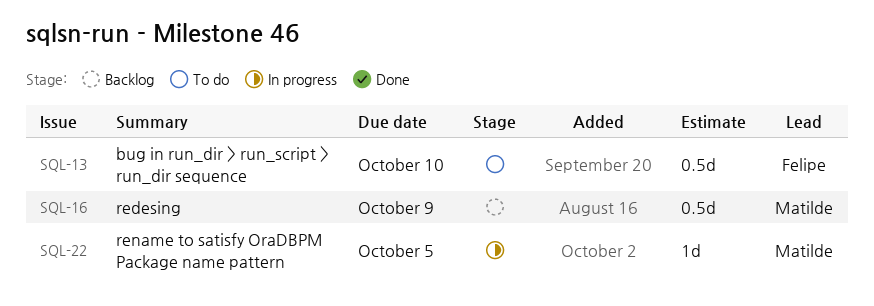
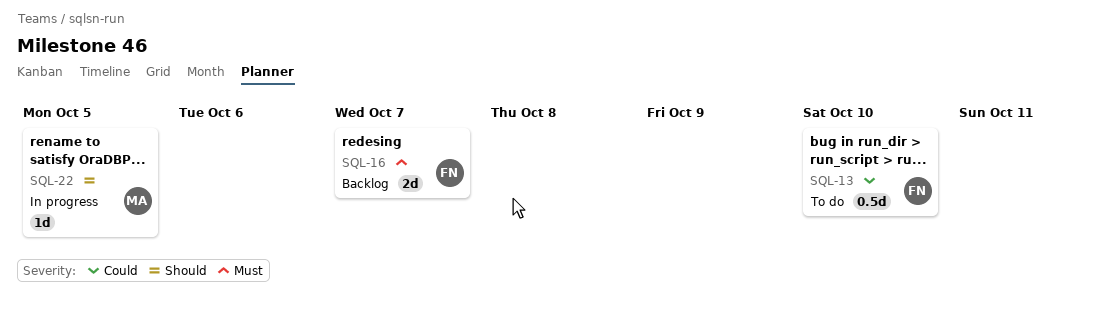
SQL-16, owner: Matilde -> Felipe
SQL-16, estimate: 0.5d -> 2d
SQL-16, due: Oct 9 -> Oct 7

